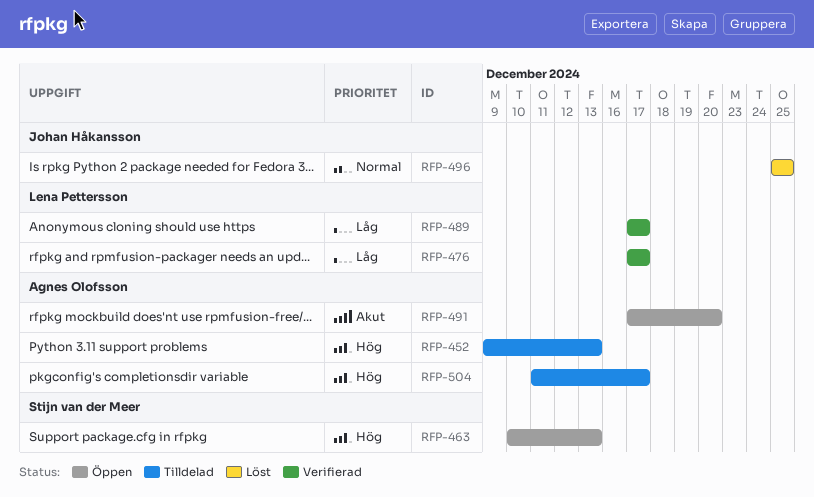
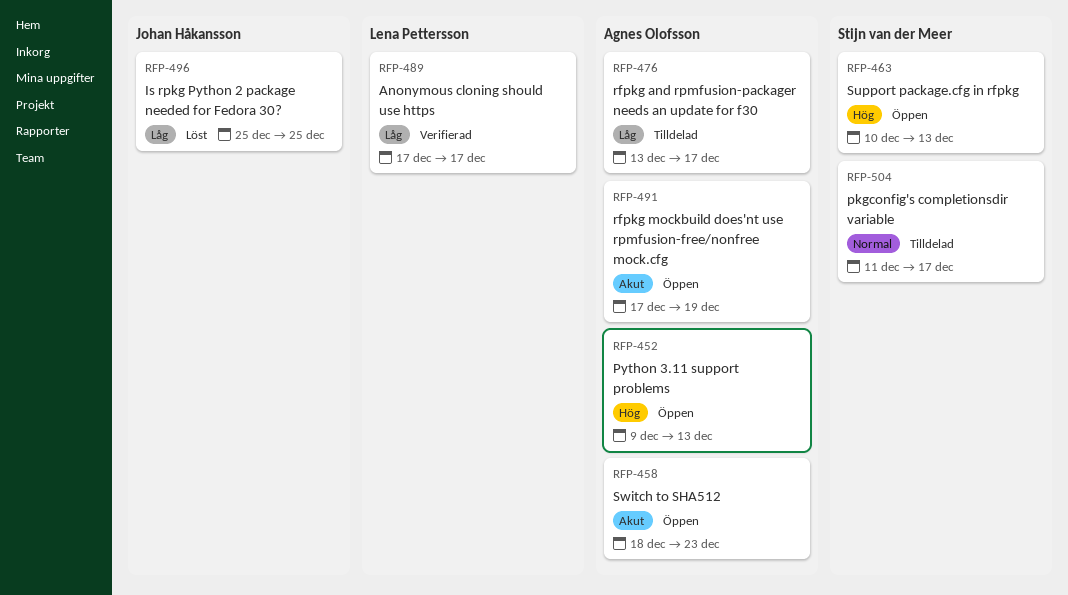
RFP-452, status: Tilldelad -> Öppen
RFP-458: none -> present
RFP-476, status: Verifierad -> Tilldelad
RFP-476, owner: Lena Pettersson -> Agnes Olofsson
RFP-476, start: Dec 17 -> Dec 13
RFP-491, due: Dec 20 -> Dec 19
RFP-496, priority: Normal -> Låg
RFP-504, owner: Agnes Olofsson -> Stijn van der Meer
RFP-504, priority: Hög -> Normal

